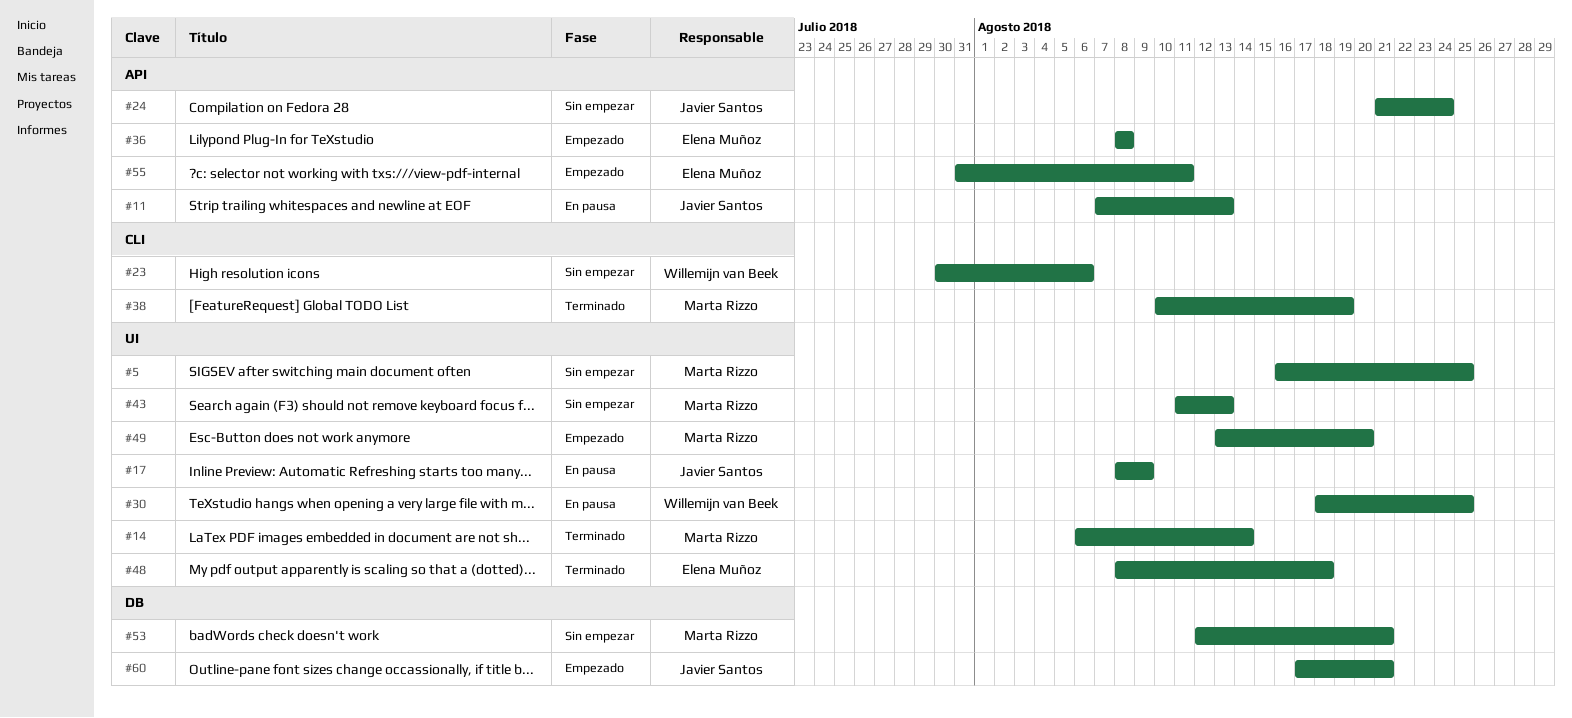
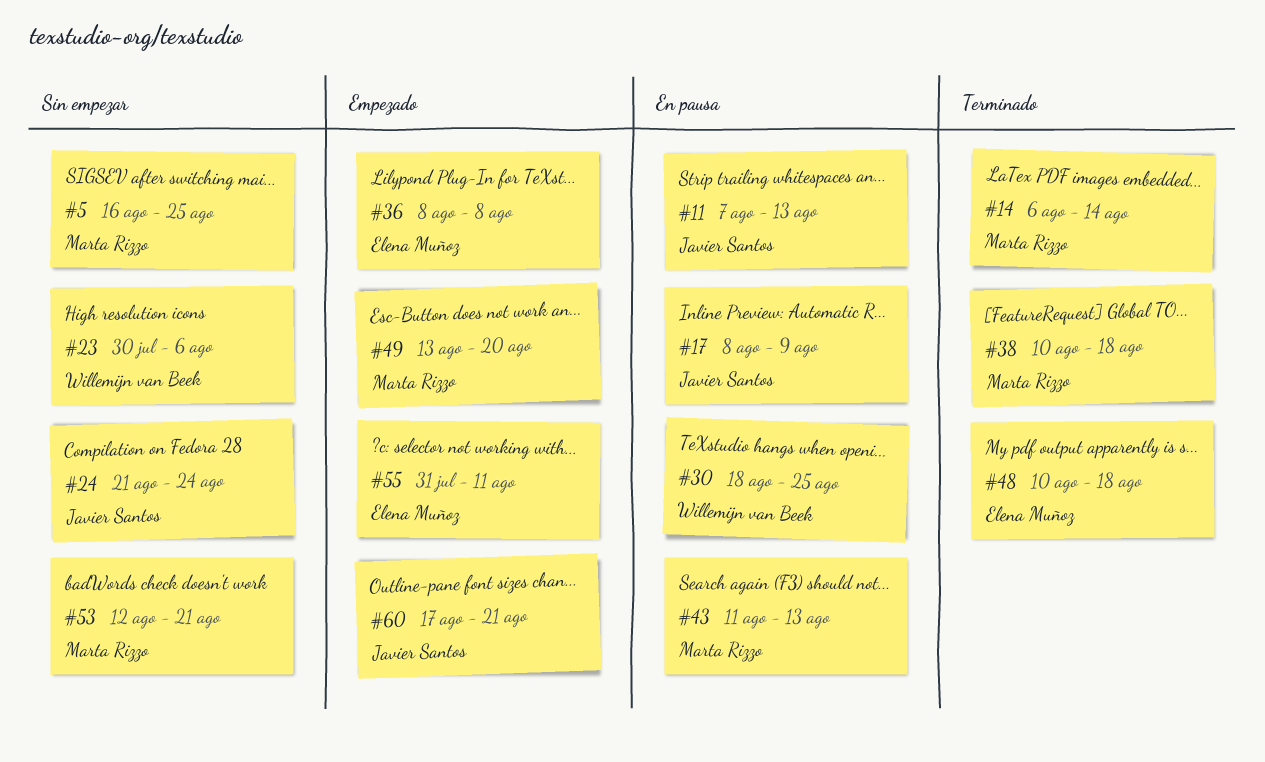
#38, due: Aug 19 -> Aug 18
#43, status: Sin empezar -> En pausa
#48, start: Aug 8 -> Aug 10

